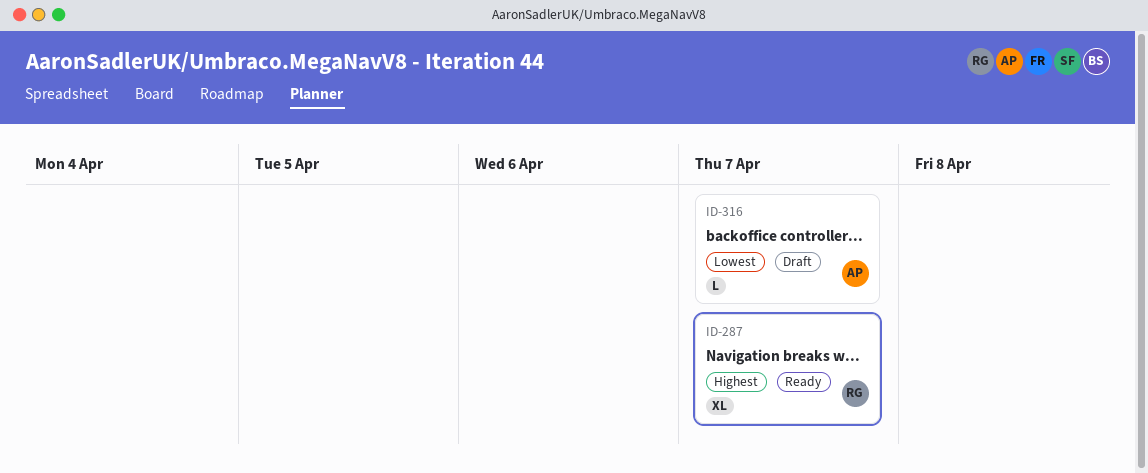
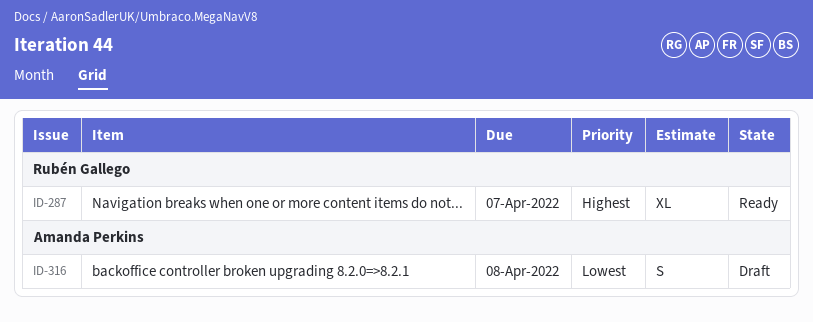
ID-316, estimate: L -> S
ID-316, due: Apr 7 -> Apr 8

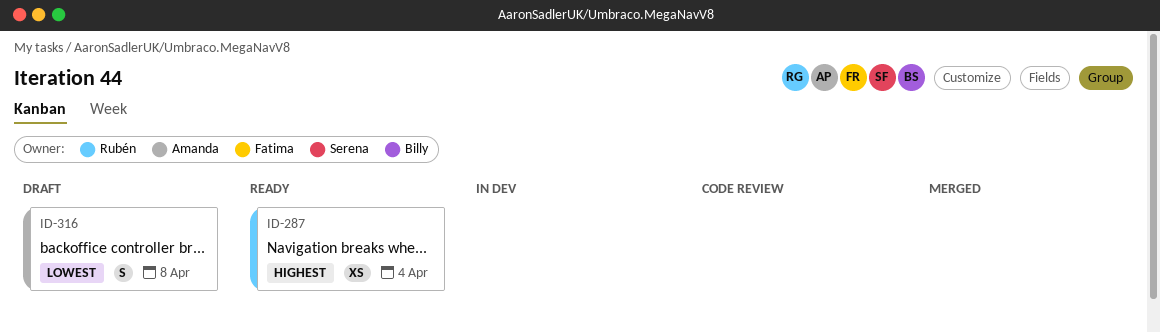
ID-287, estimate: XL -> XS
ID-287, due: Apr 7 -> Apr 4

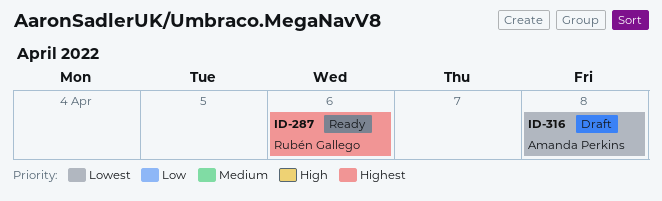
ID-287, due: Apr 4 -> Apr 6

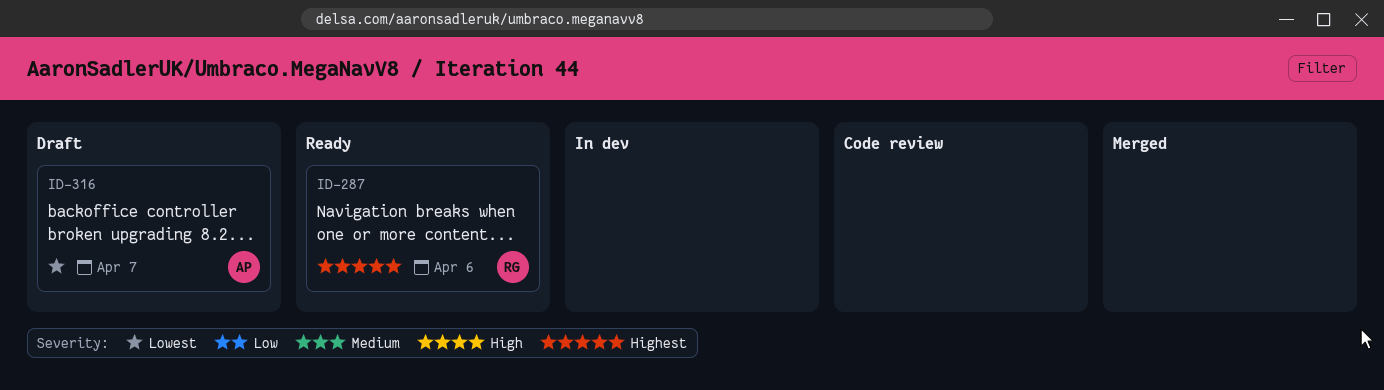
ID-316, due: Apr 8 -> Apr 7

